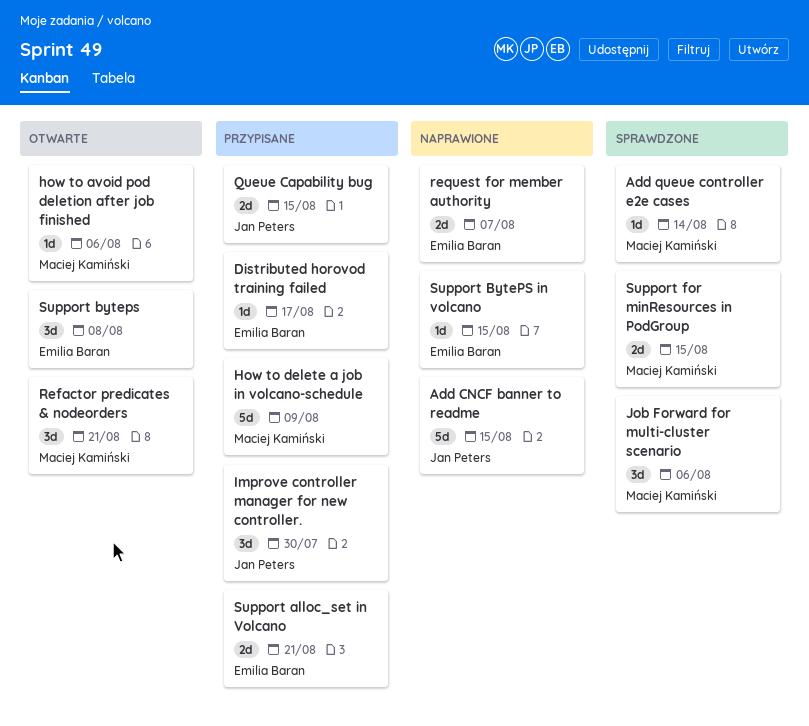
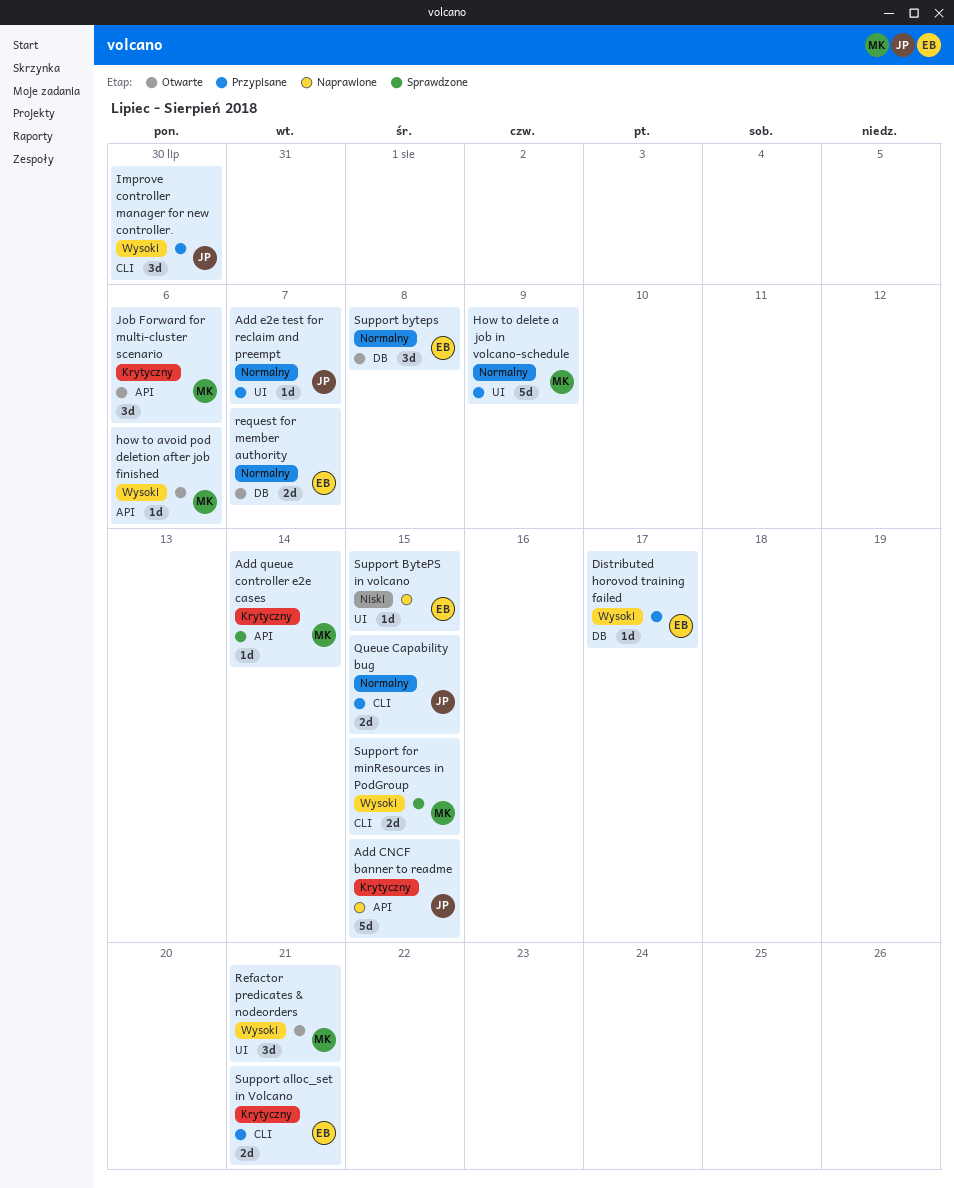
Add e2e test for reclaim and preempt: none -> present
Job Forward for multi-cluster scenario, status: Sprawdzone -> Otwarte
request for member authority, status: Naprawione -> Otwarte

